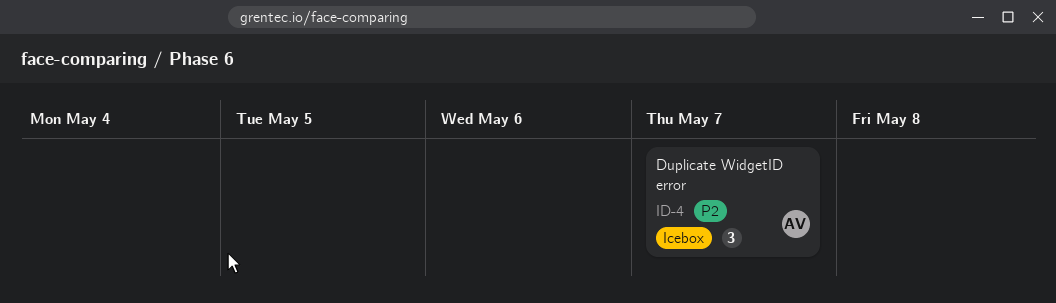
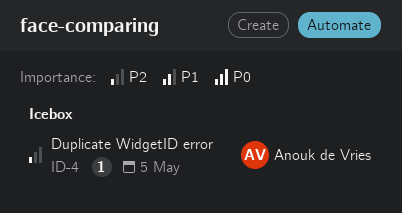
ID-4, estimate: 3 -> 1
ID-4, due: May 7 -> May 5

